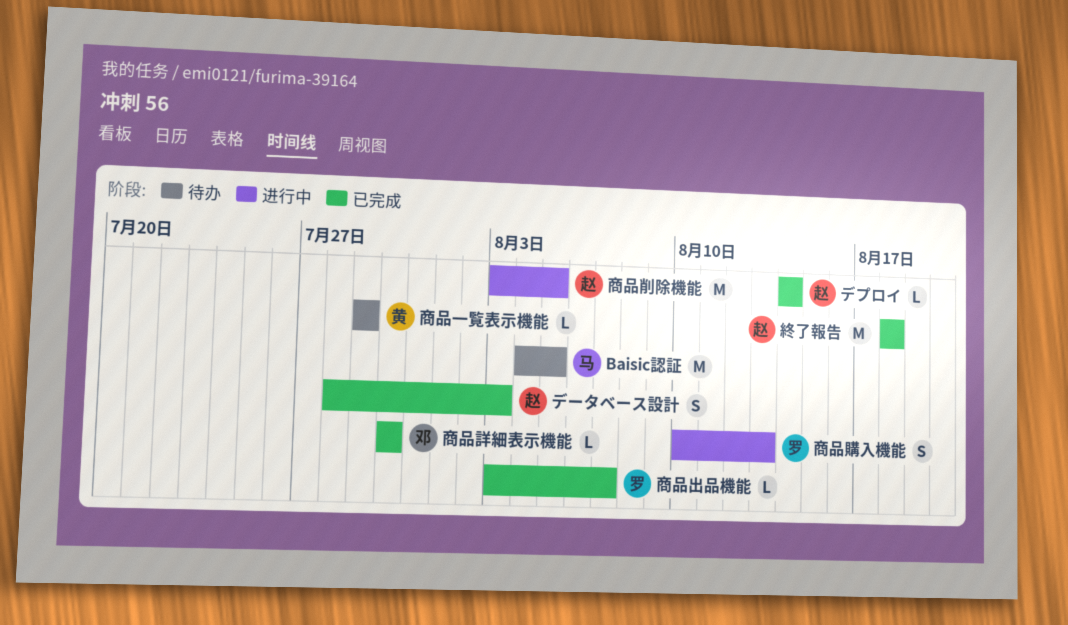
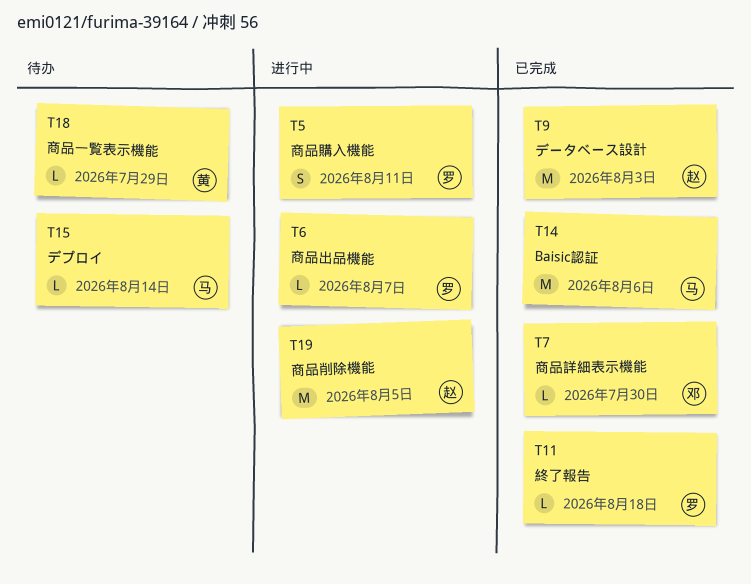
Baisic認証, status: 待办 -> 已完成
Baisic認証, due: Aug 5 -> Aug 6
デプロイ, status: 已完成 -> 待办
デプロイ, owner: 赵 -> 马
データベース設計, estimate: S -> M
商品出品機能, status: 已完成 -> 进行中
商品購入機能, due: Aug 13 -> Aug 11
終了報告, owner: 赵 -> 罗
終了報告, estimate: M -> L

